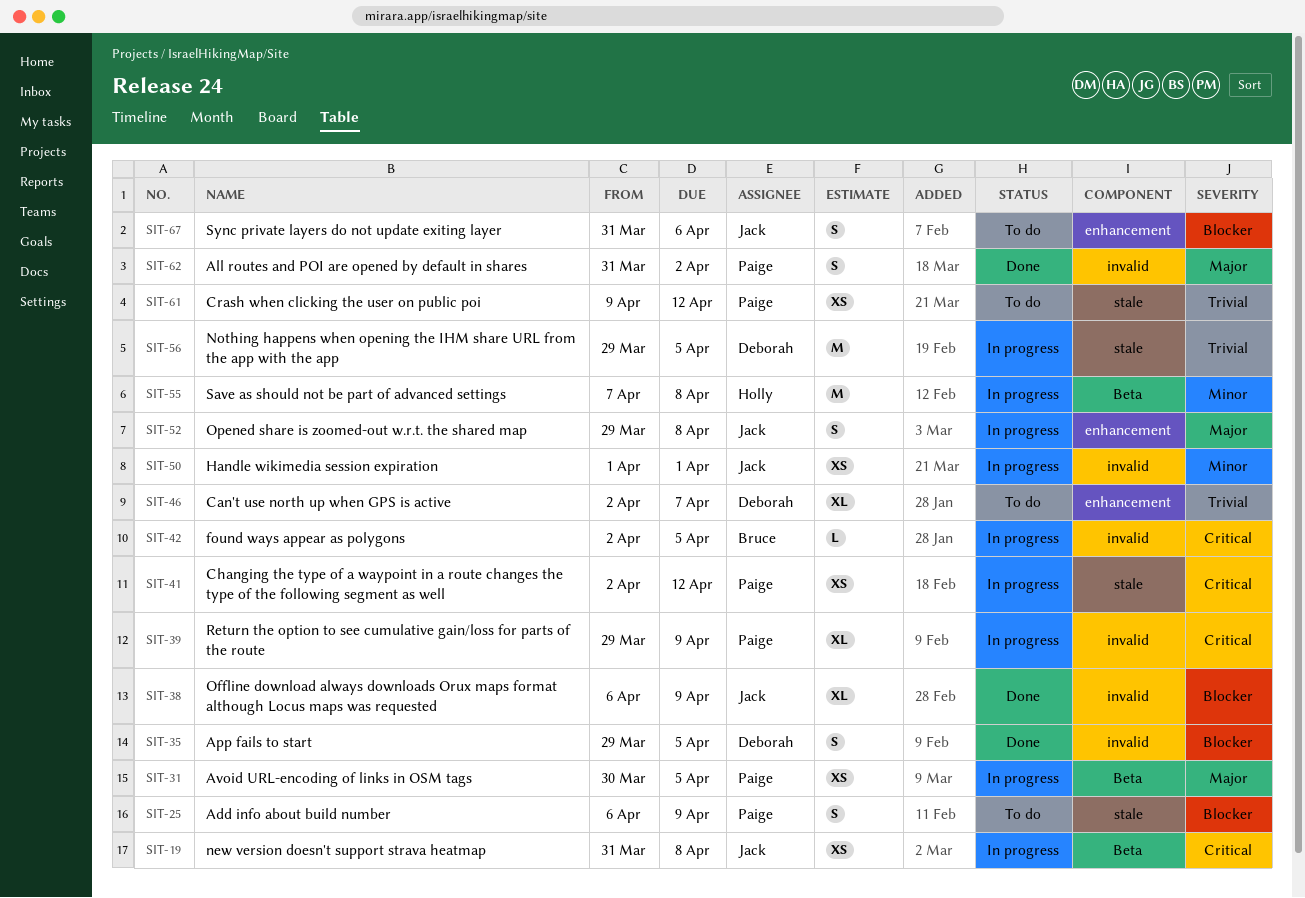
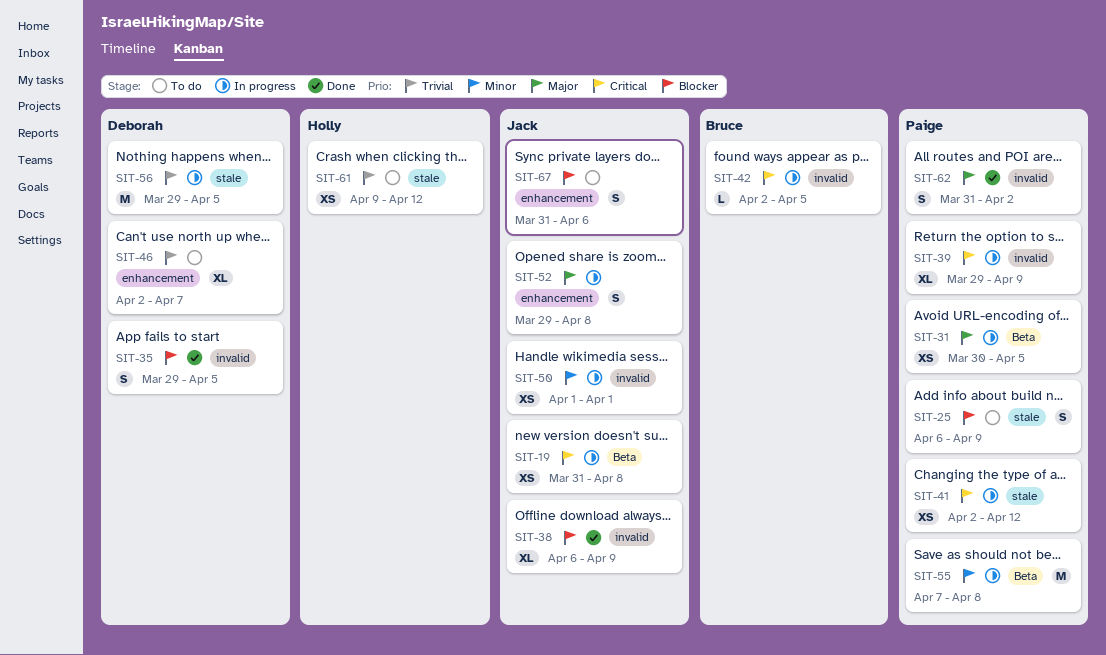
SIT-55, owner: Holly -> Paige
SIT-61, owner: Paige -> Holly

